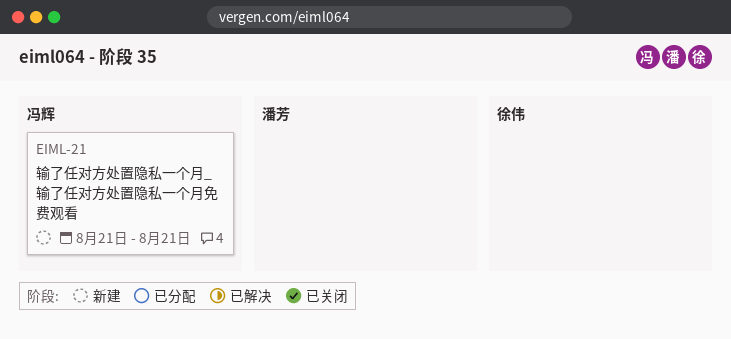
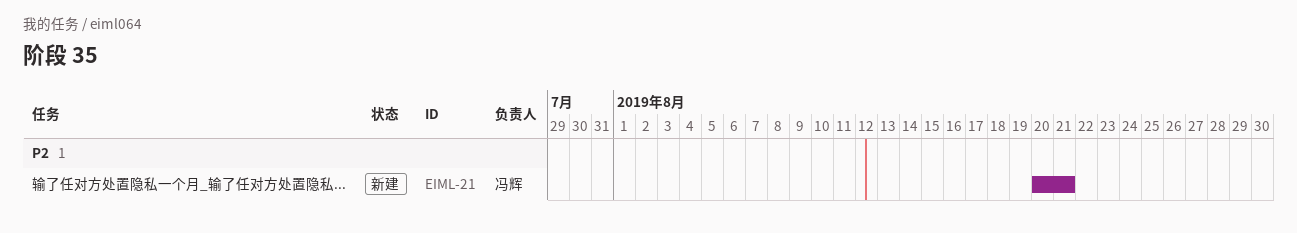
EIML-21, start: Aug 21 -> Aug 20

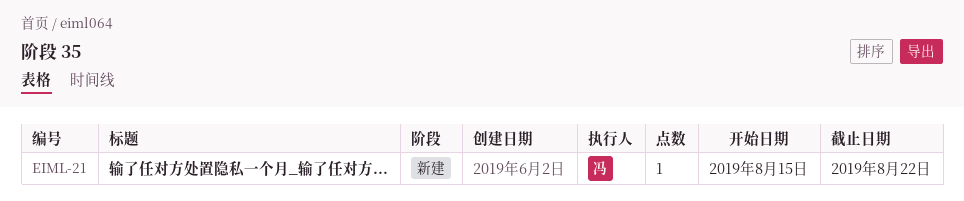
EIML-21, start: Aug 20 -> Aug 15
EIML-21, due: Aug 21 -> Aug 22

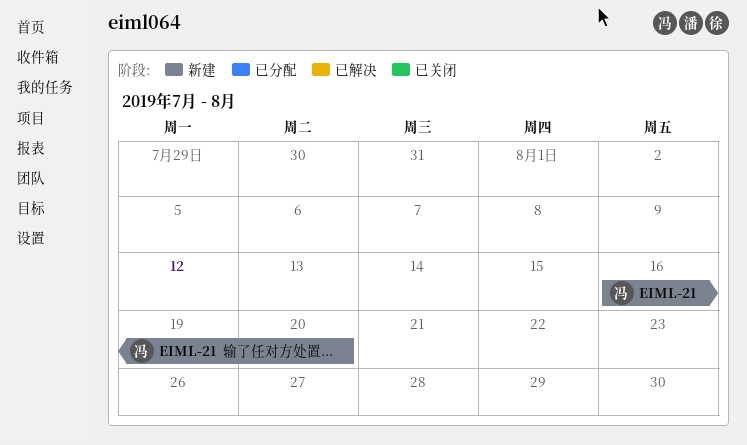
EIML-21, start: Aug 15 -> Aug 16
EIML-21, due: Aug 22 -> Aug 20

